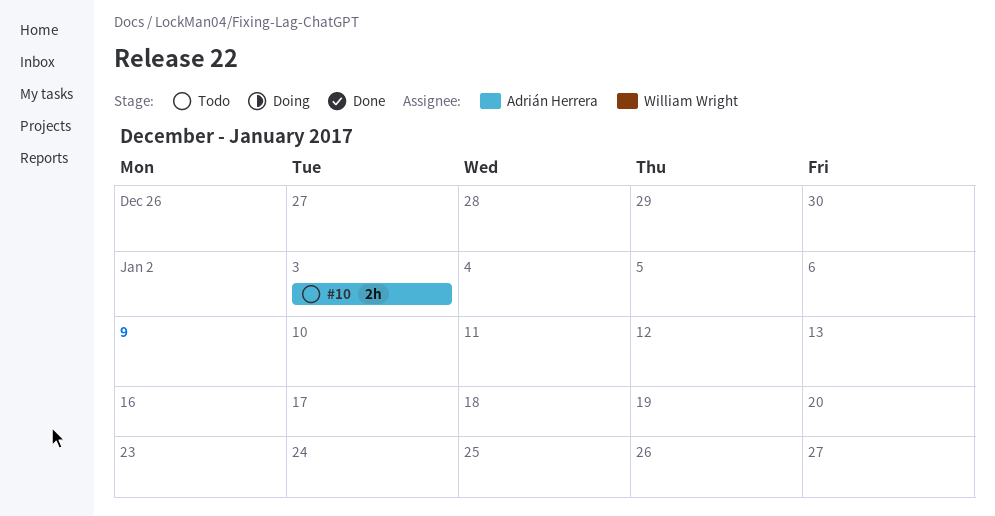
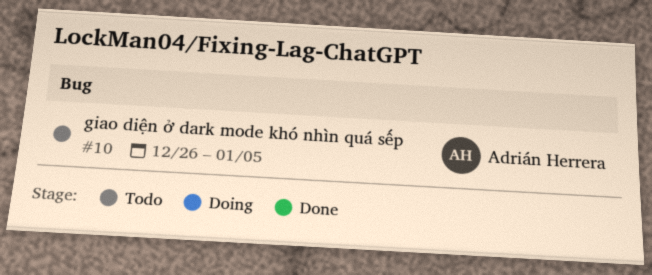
#10, start: Jan 3 -> Dec 26
#10, due: Jan 3 -> Jan 5

